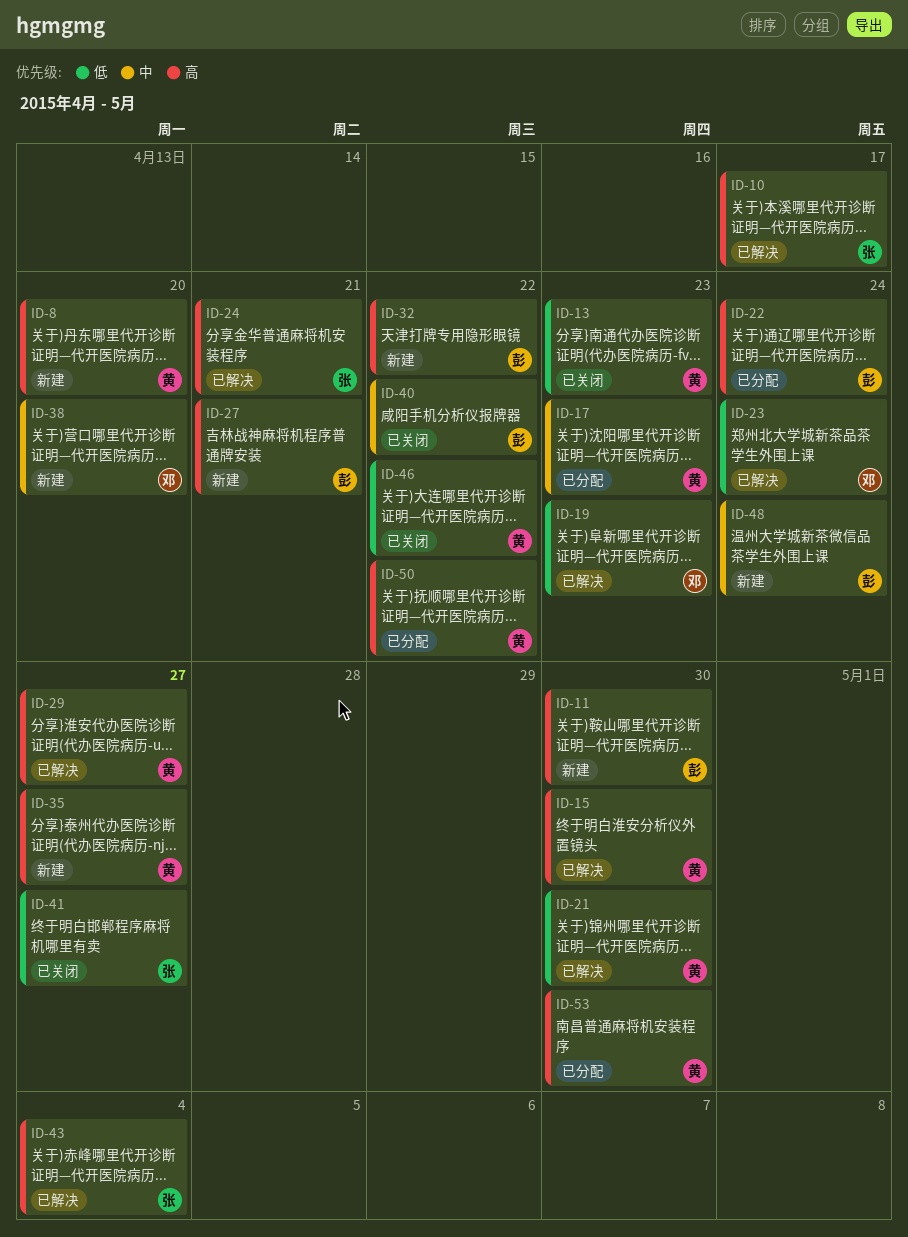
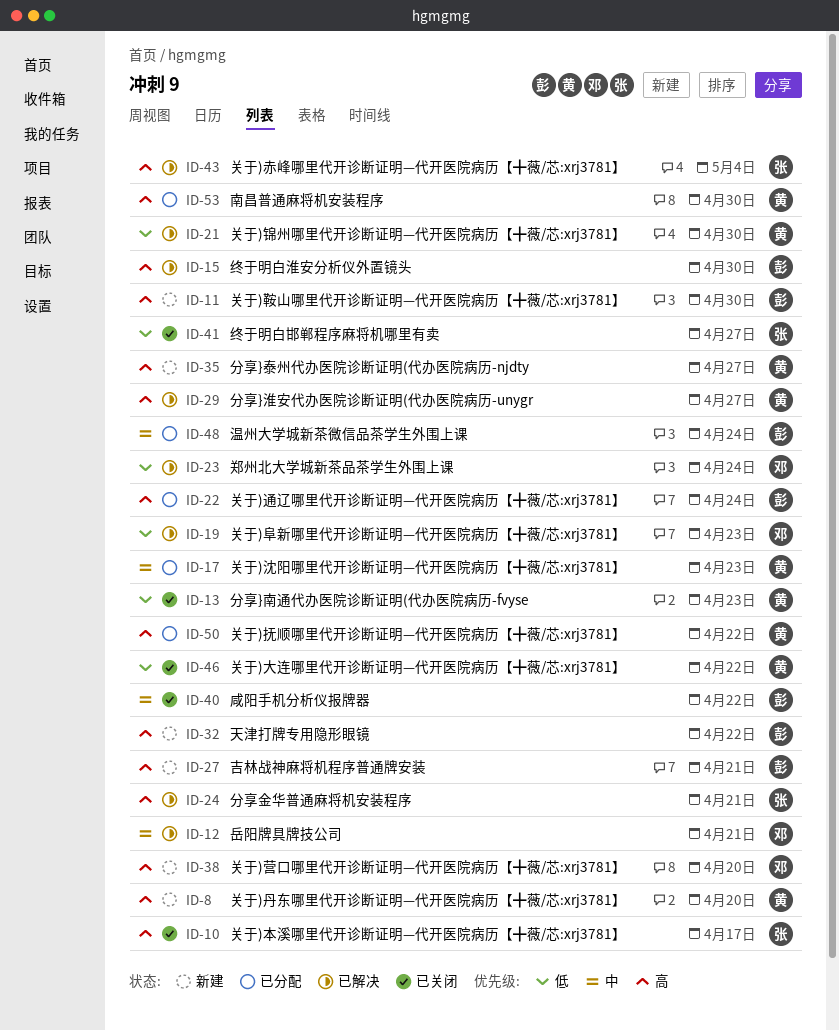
ID-10, status: 已解决 -> 已关闭
ID-12: none -> present
ID-15, owner: 黄 -> 彭
ID-38, priority: 中 -> 高
ID-48, status: 新建 -> 已分配

